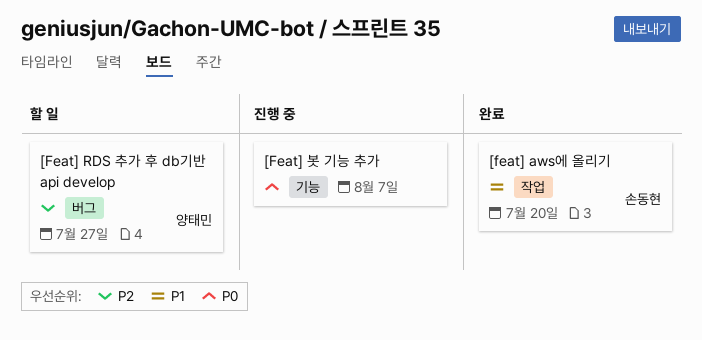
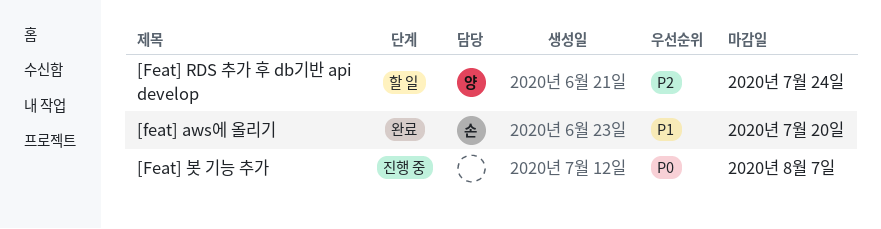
[Feat] RDS 추가 후 db기반 api develop, due: Jul 27 -> Jul 24

